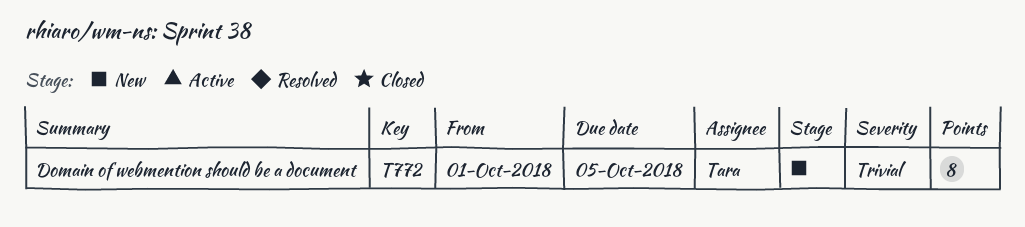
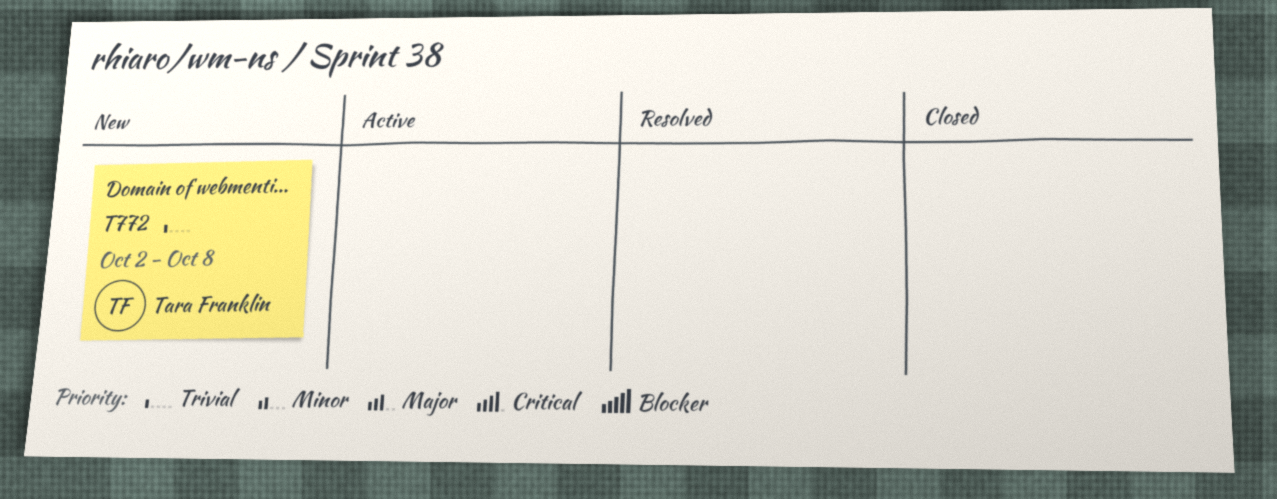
T772, start: Oct 1 -> Oct 2
T772, due: Oct 5 -> Oct 8

